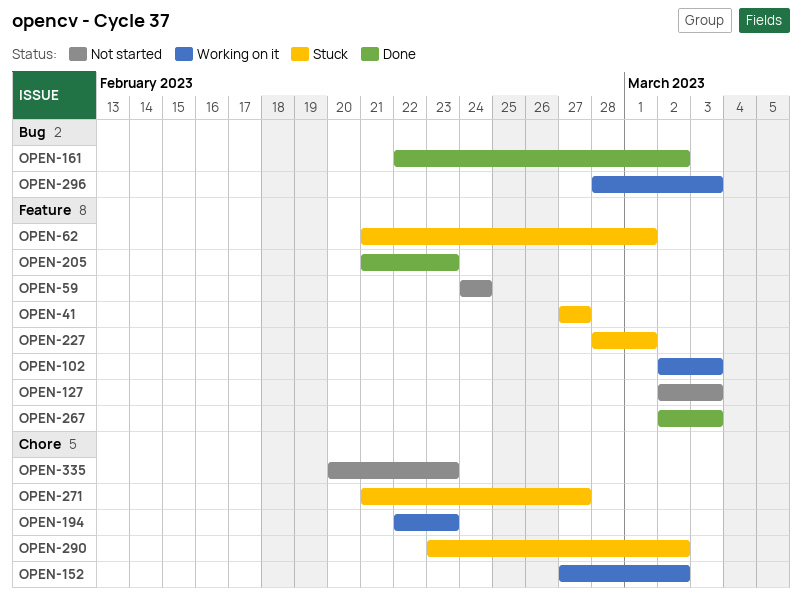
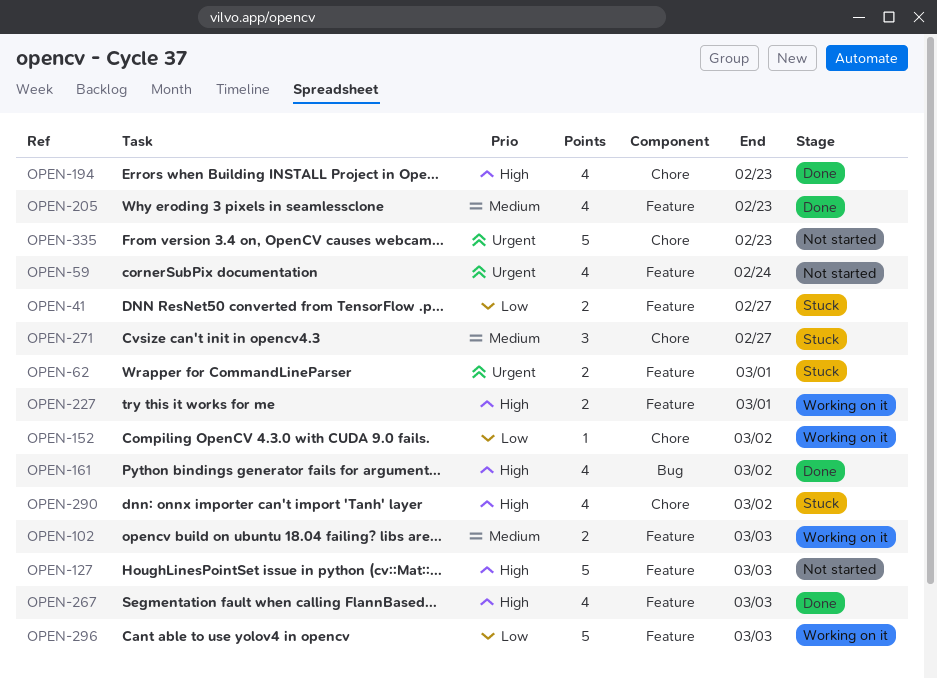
OPEN-194, status: Working on it -> Done
OPEN-227, status: Stuck -> Working on it
OPEN-296, label: Bug -> Feature

